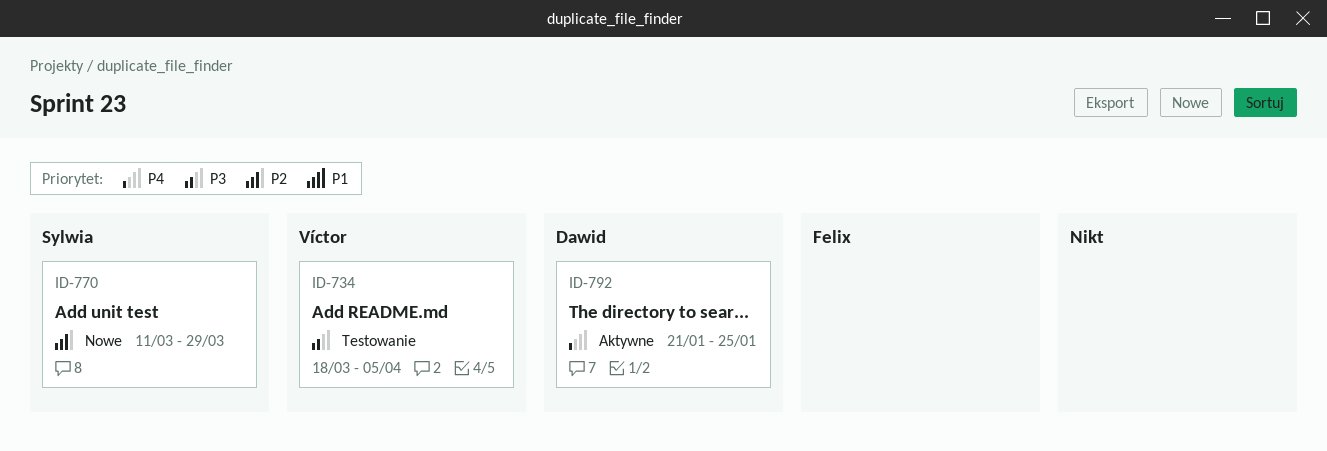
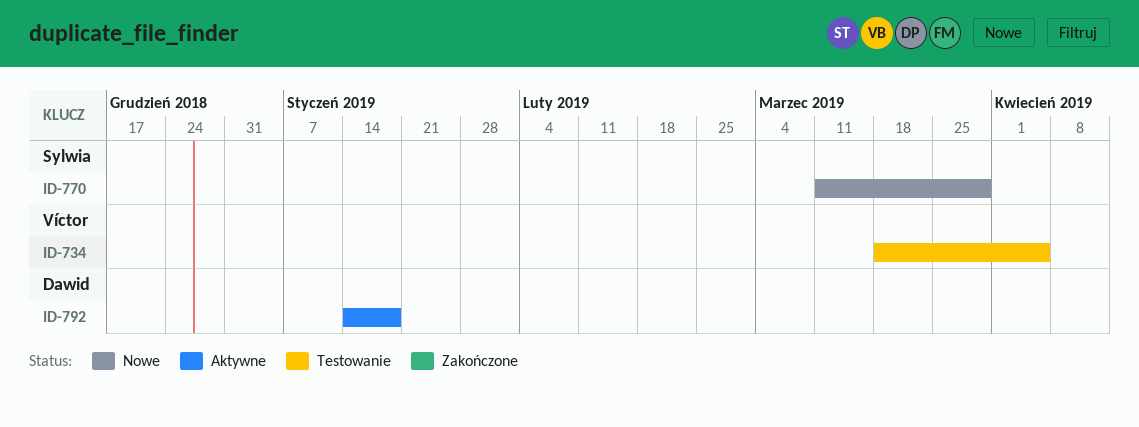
ID-792, start: Jan 21 -> Jan 14
ID-792, due: Jan 25 -> Jan 18

